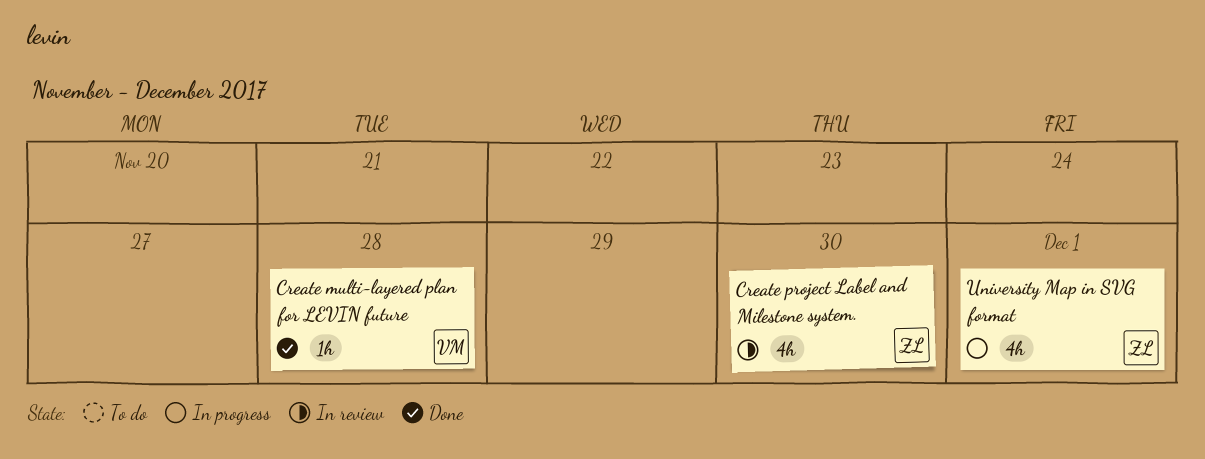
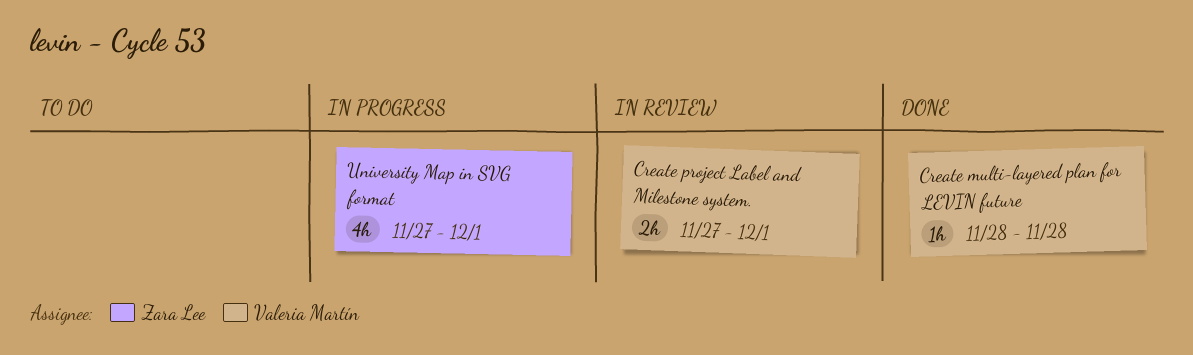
Create project Label and Milestone system., owner: Zara Lee -> Valeria Martín
Create project Label and Milestone system., estimate: 4h -> 2h
Create project Label and Milestone system., due: Nov 30 -> Dec 1

